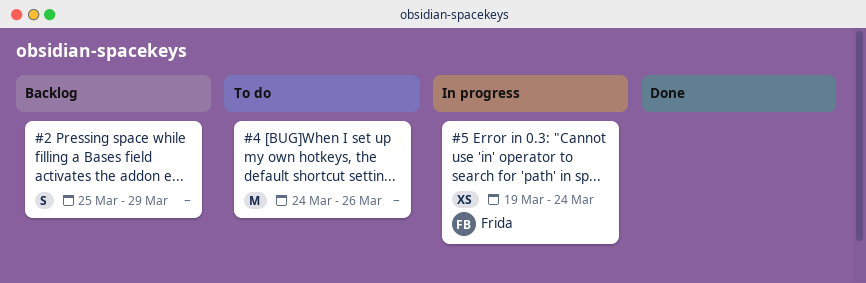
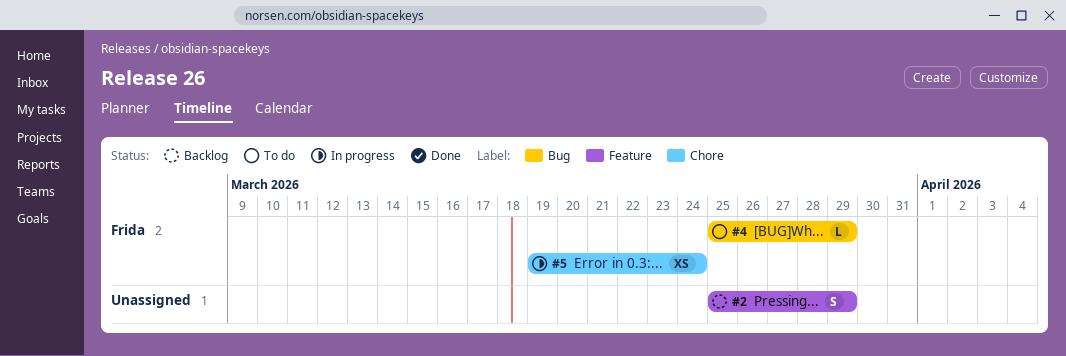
#4, owner: none -> Frida
#4, estimate: M -> L
#4, start: Mar 24 -> Mar 25
#4, due: Mar 26 -> Mar 29

